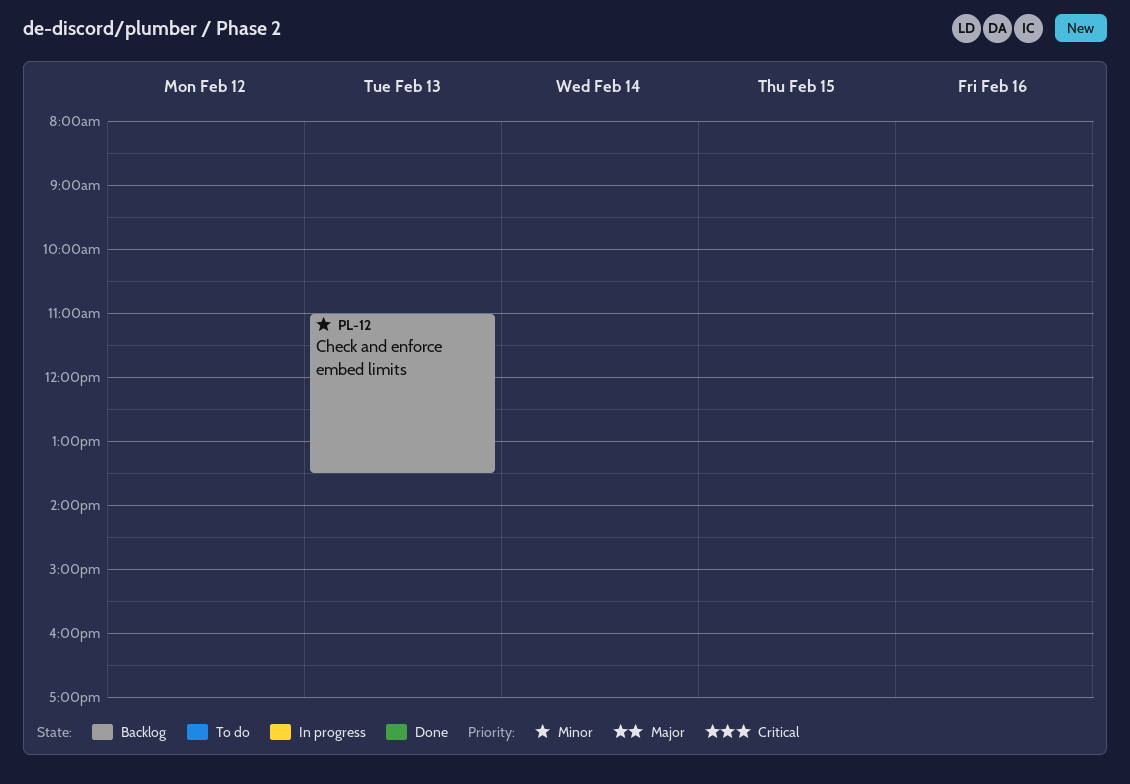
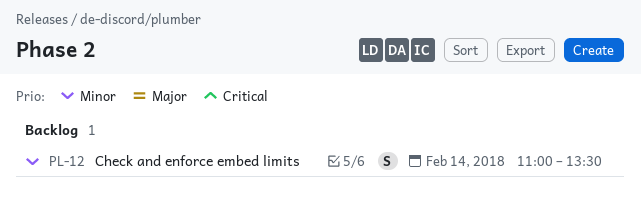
PL-12, day: Feb 13 -> Feb 14

